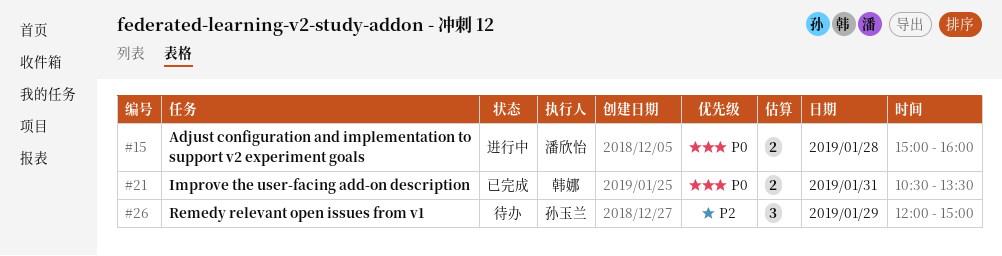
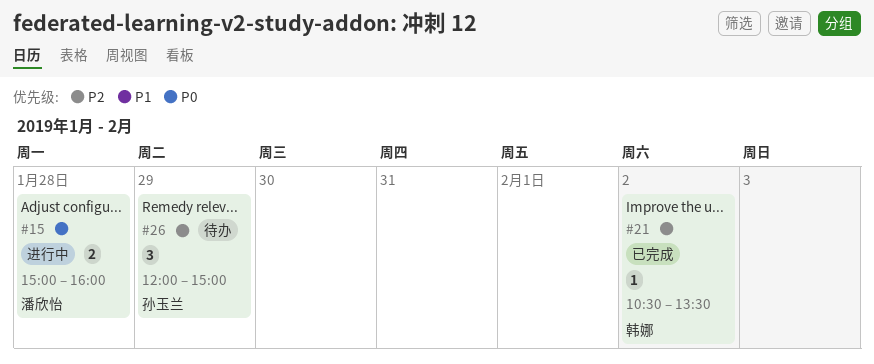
#21, priority: P0 -> P2
#21, estimate: 2 -> 1
#21, day: Jan 31 -> Feb 2

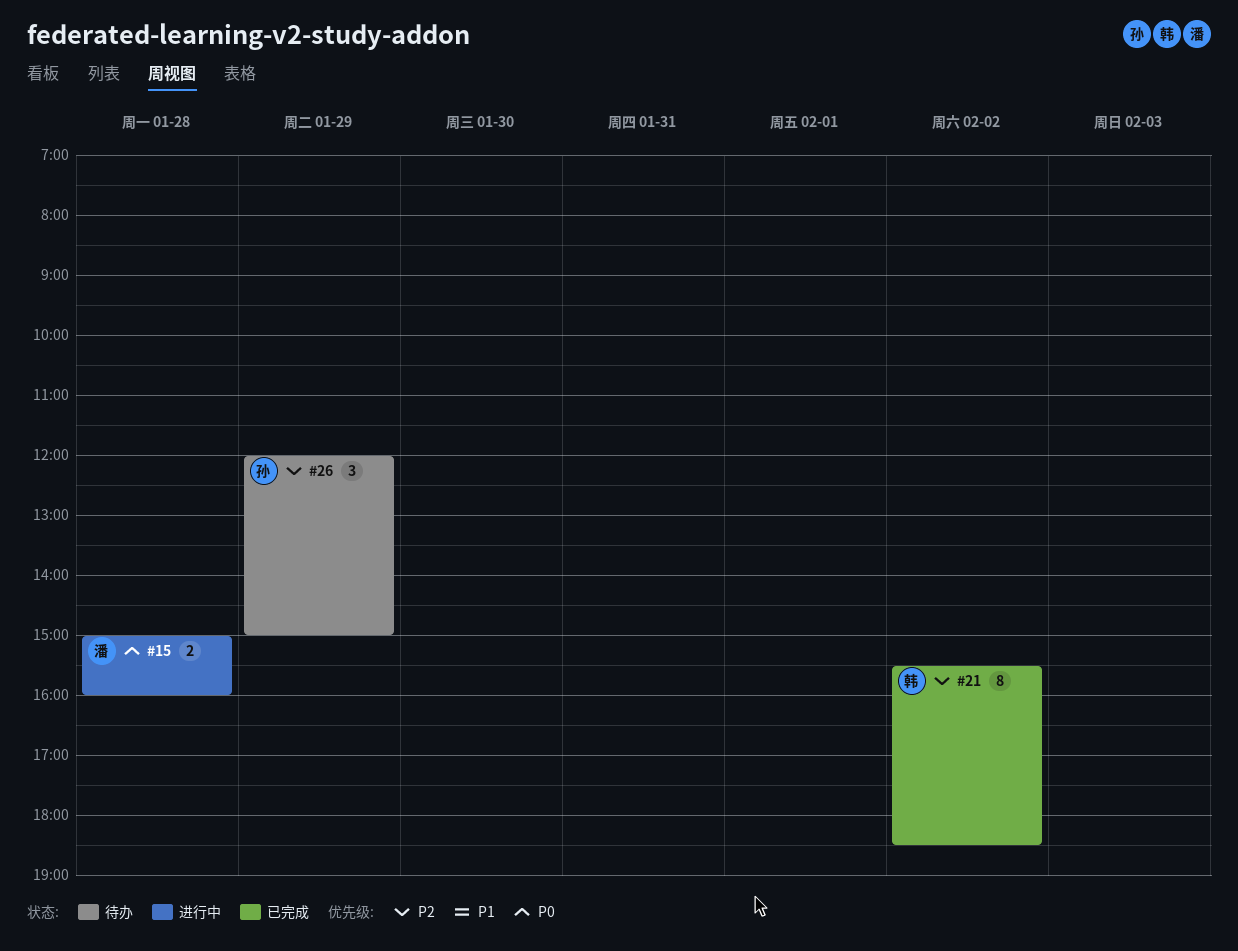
#21, estimate: 1 -> 8
#21, begins: 10:30 -> 15:30
#21, ends: 13:30 -> 18:30

